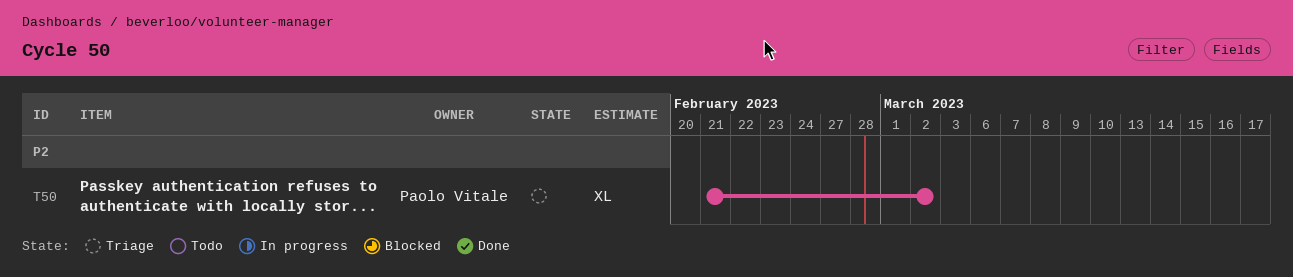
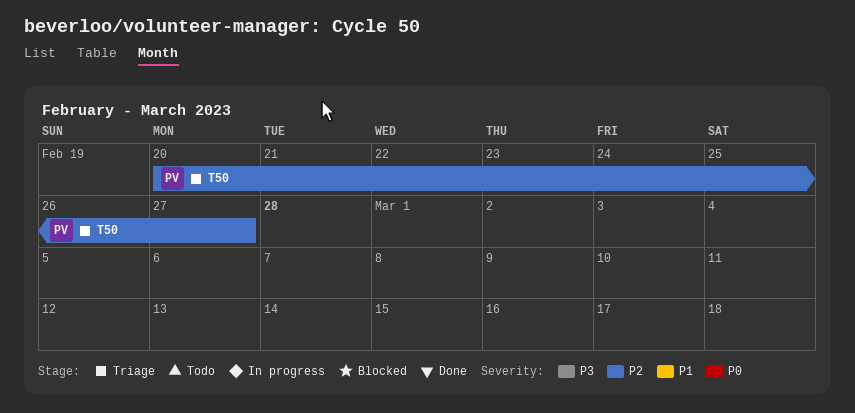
T50, start: Feb 21 -> Feb 20
T50, due: Mar 2 -> Feb 27

